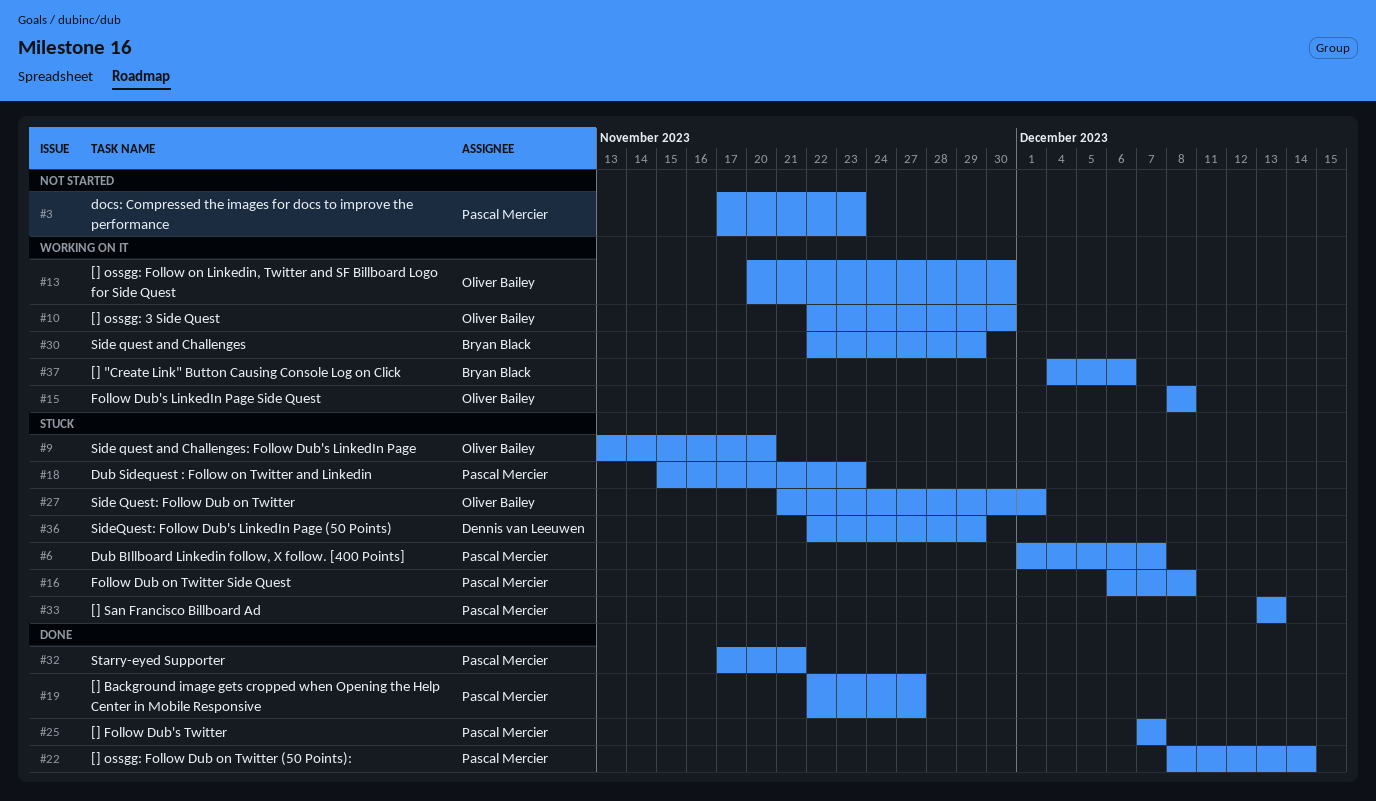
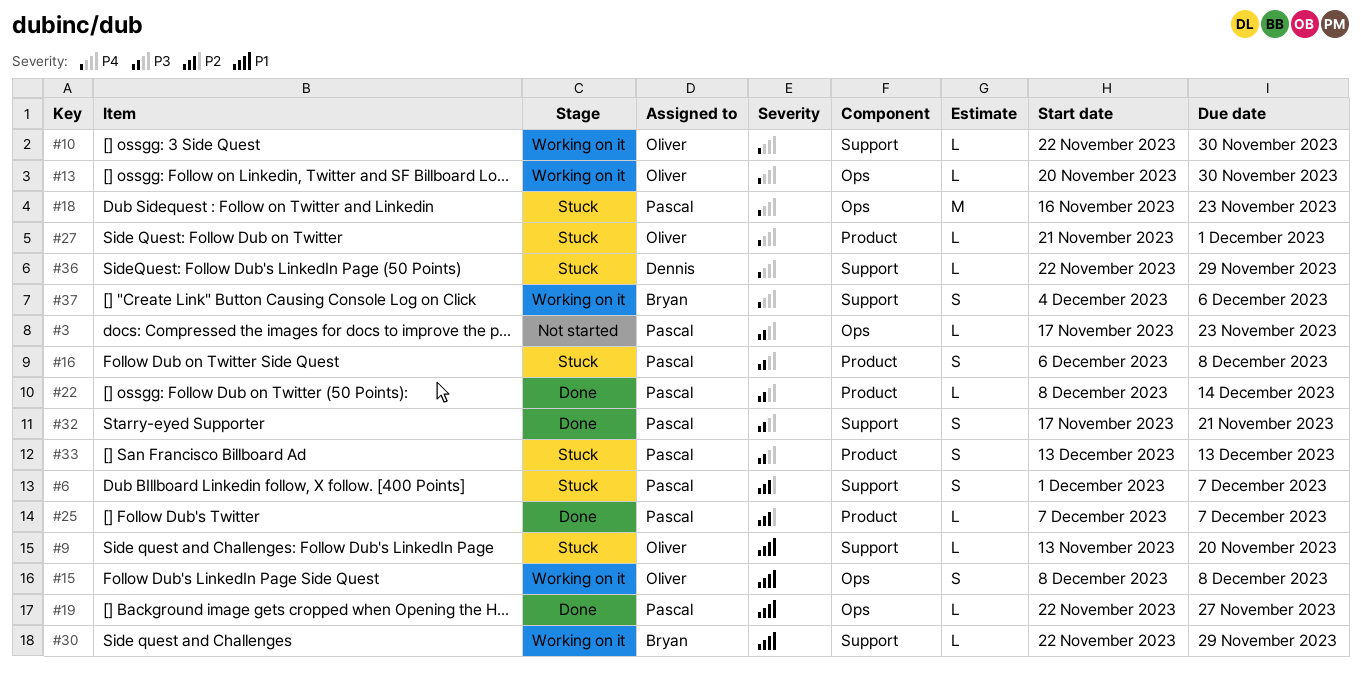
#18, start: Nov 15 -> Nov 16

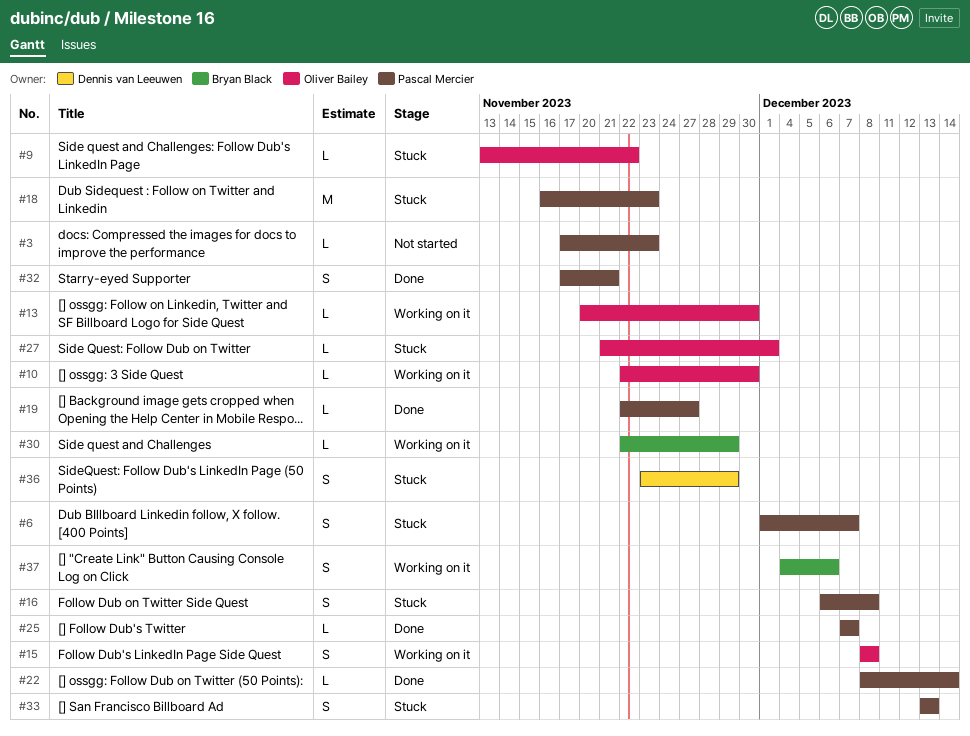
#9, due: Nov 20 -> Nov 22
#36, estimate: L -> S
#36, start: Nov 22 -> Nov 23

